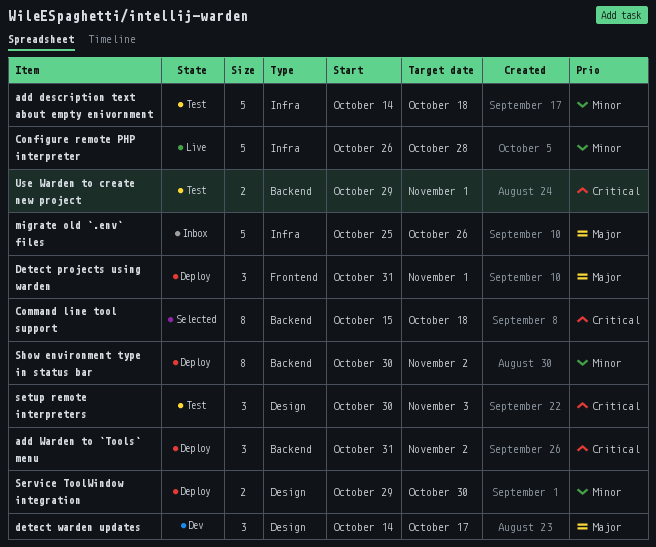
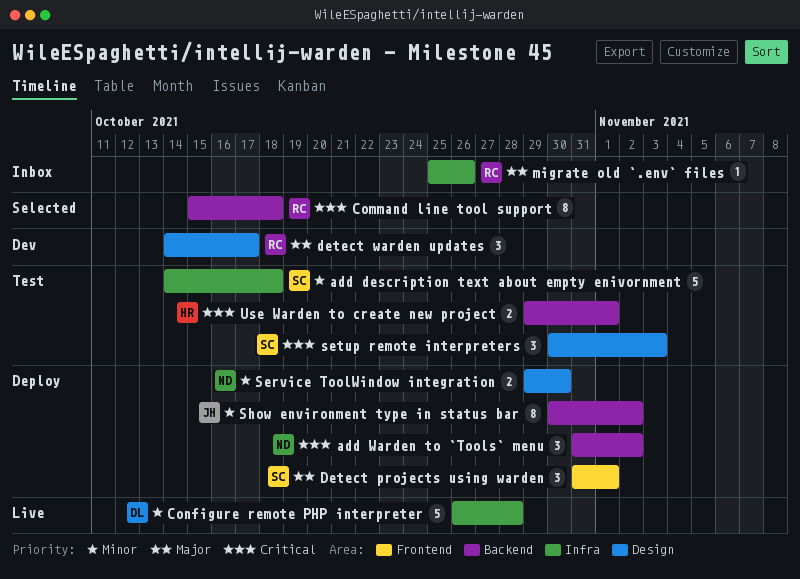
migrate old `.env` files, estimate: 5 -> 1

